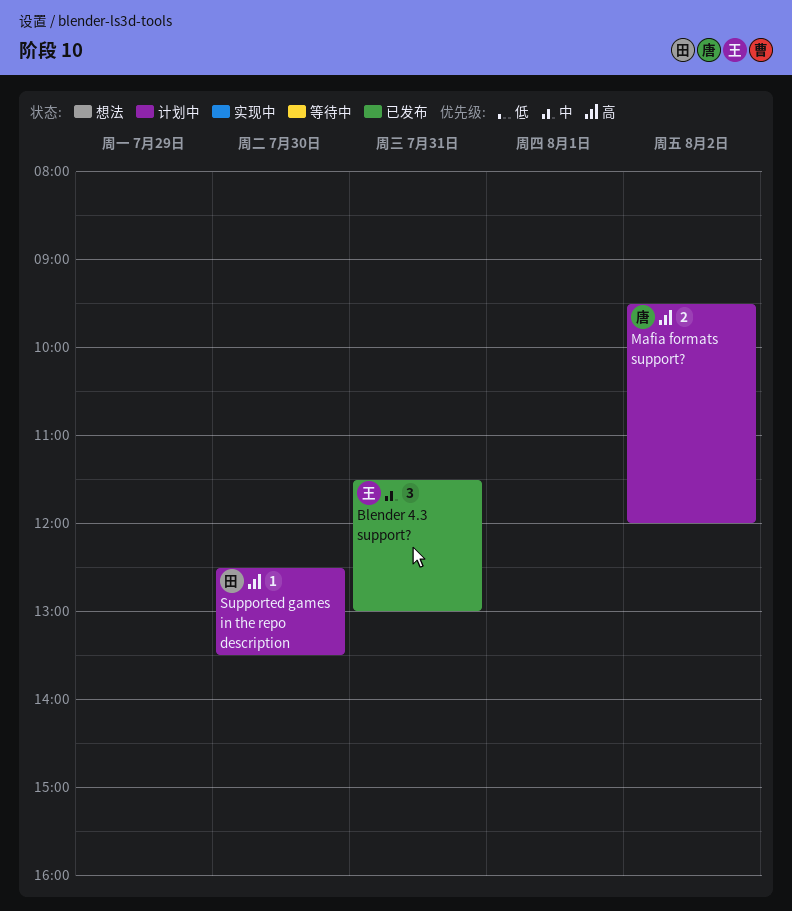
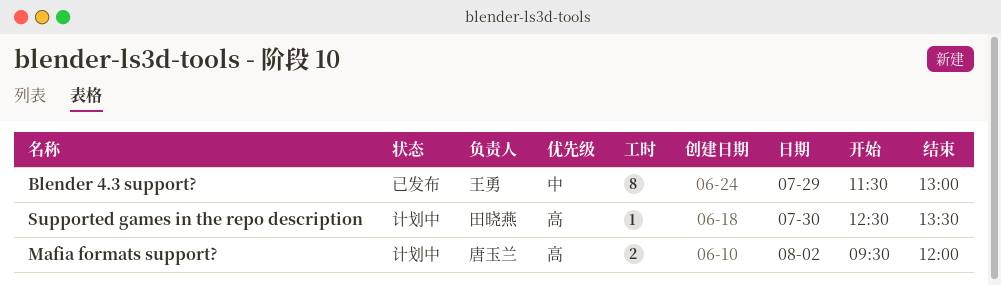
Blender 4.3 support?, estimate: 3 -> 8
Blender 4.3 support?, day: Jul 31 -> Jul 29

